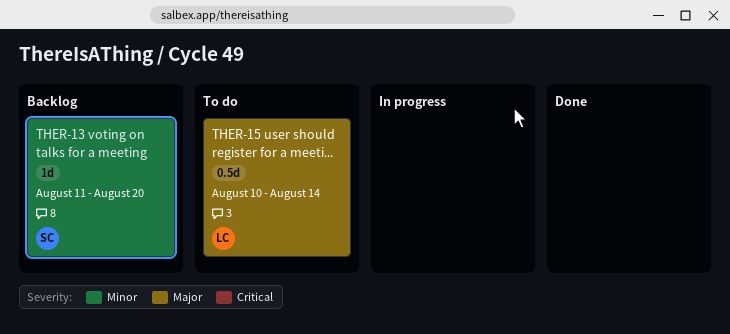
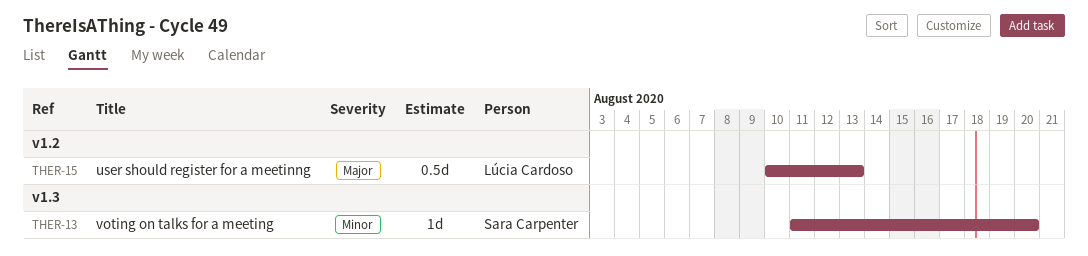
THER-15, due: Aug 14 -> Aug 13

